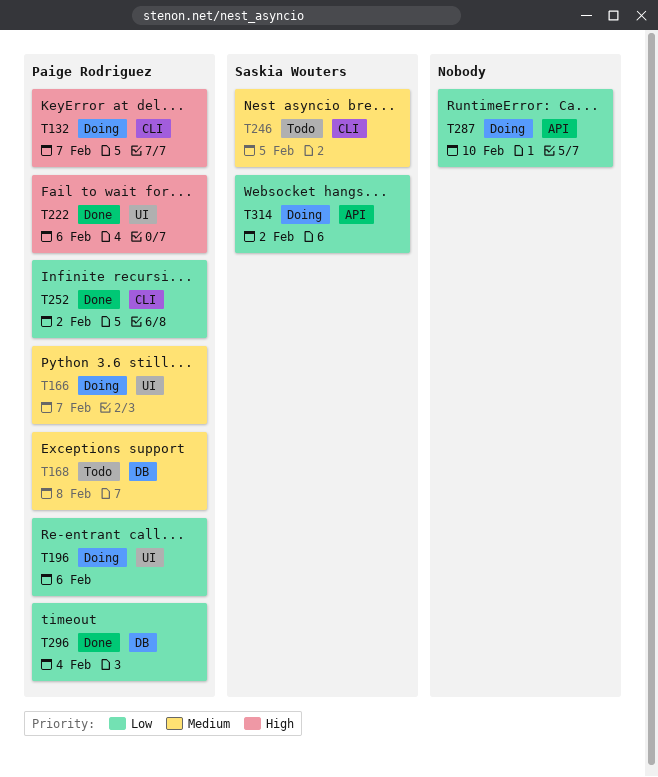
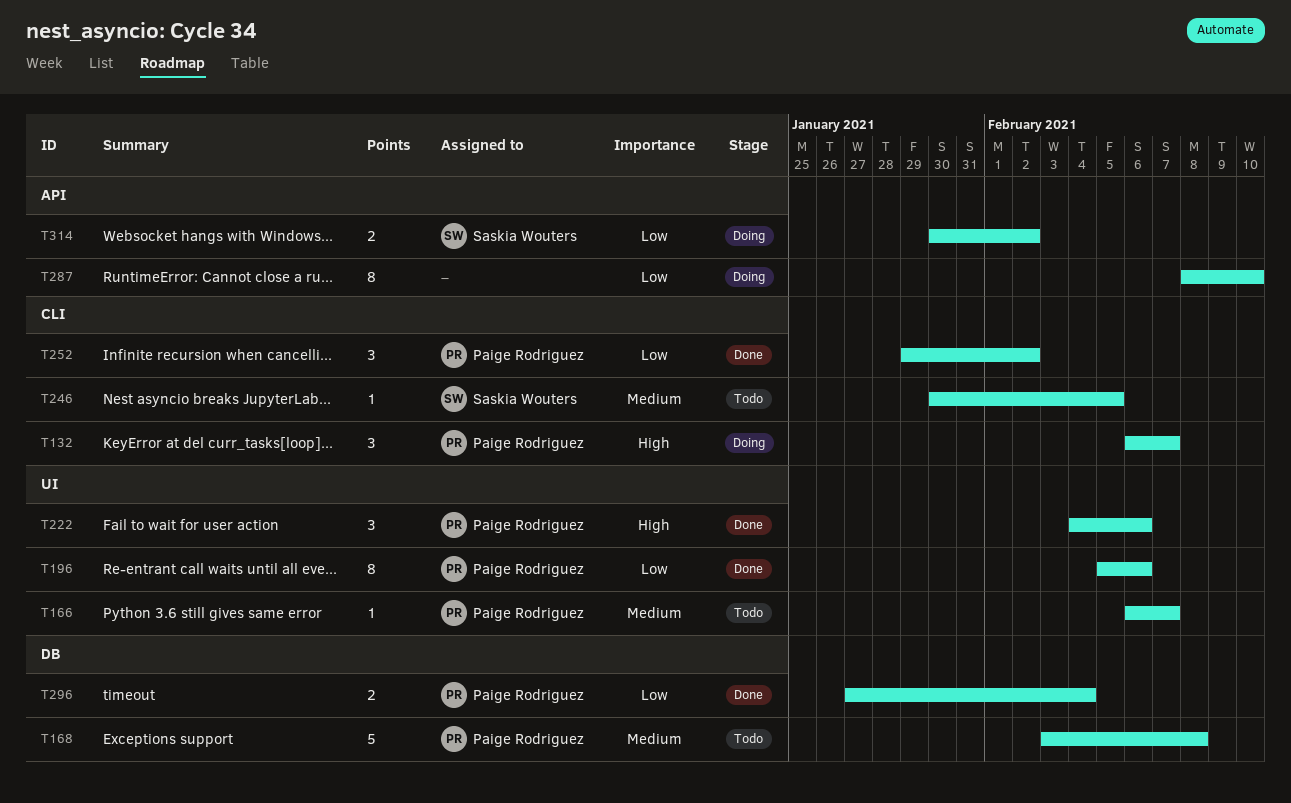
T166, status: Doing -> Todo
T196, status: Doing -> Done

